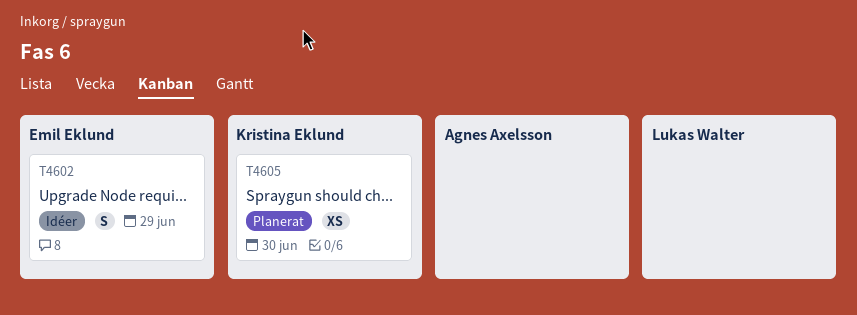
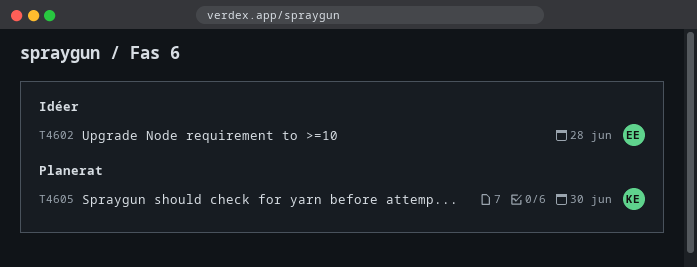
T4602, due: Jun 29 -> Jun 28

